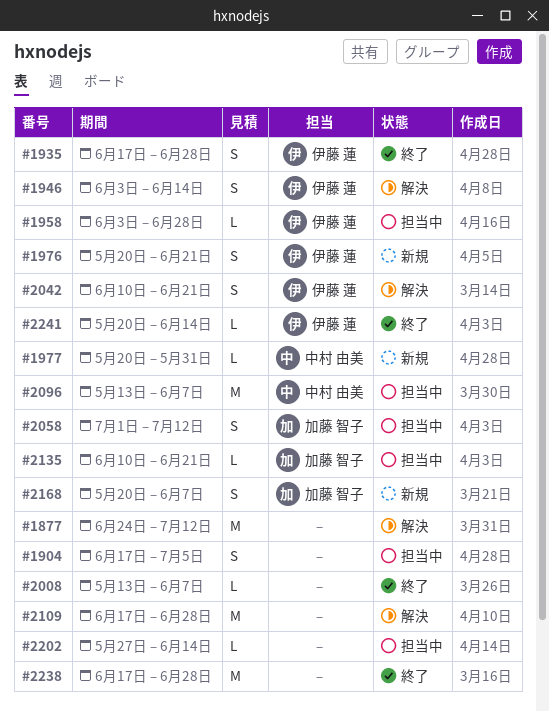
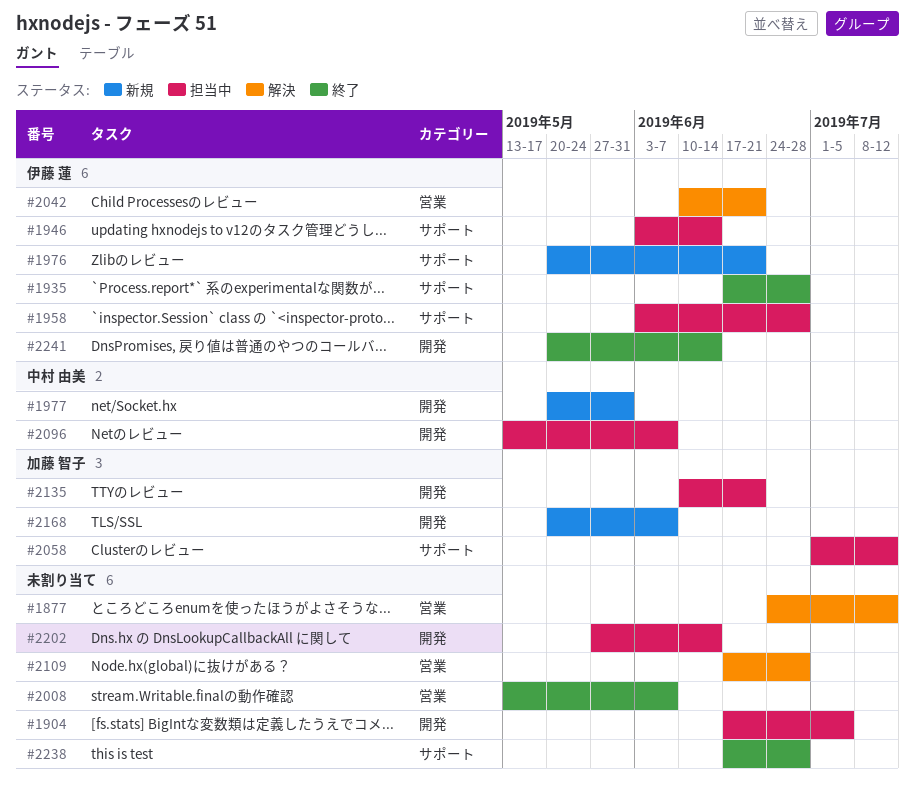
#1946, status: 解決 -> 担当中

